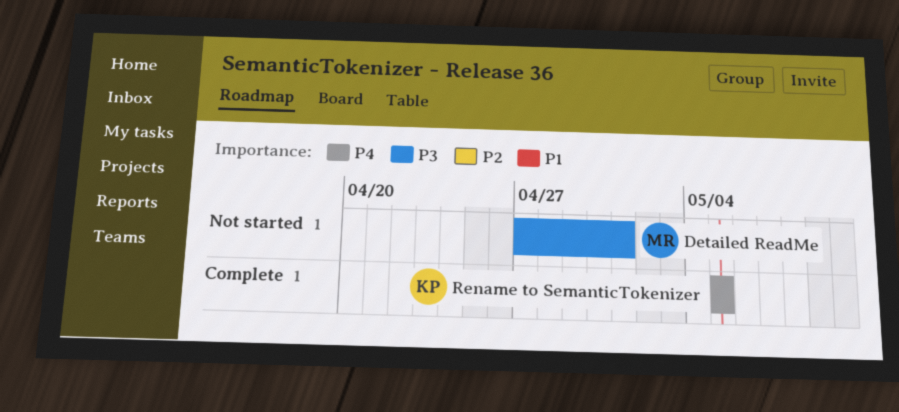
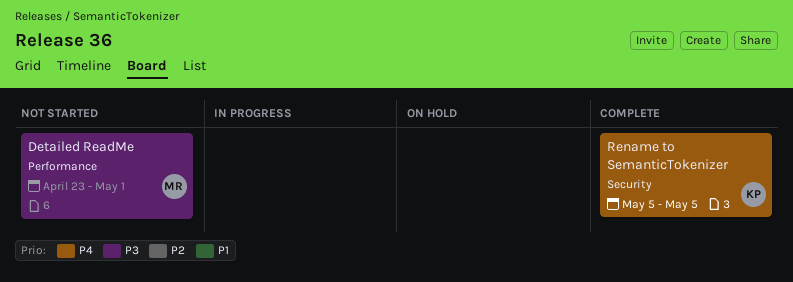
Detailed ReadMe, start: Apr 27 -> Apr 23

